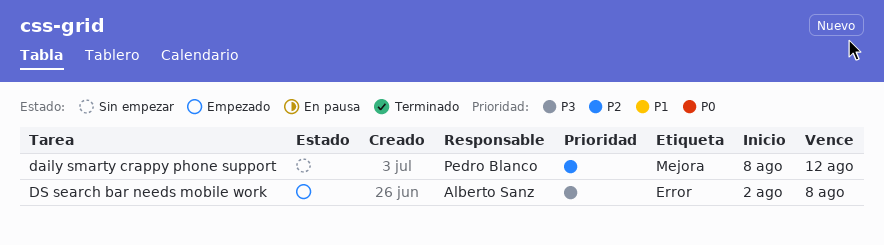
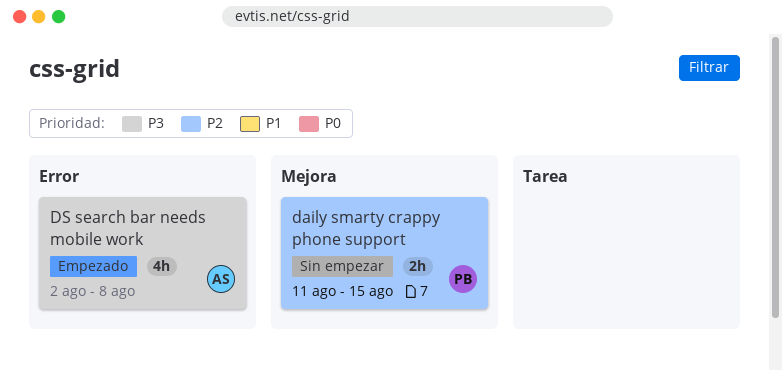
daily smarty crappy phone support, start: Aug 8 -> Aug 11
daily smarty crappy phone support, due: Aug 12 -> Aug 15

